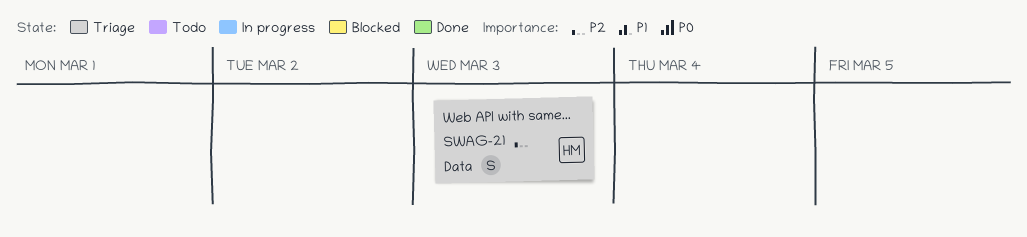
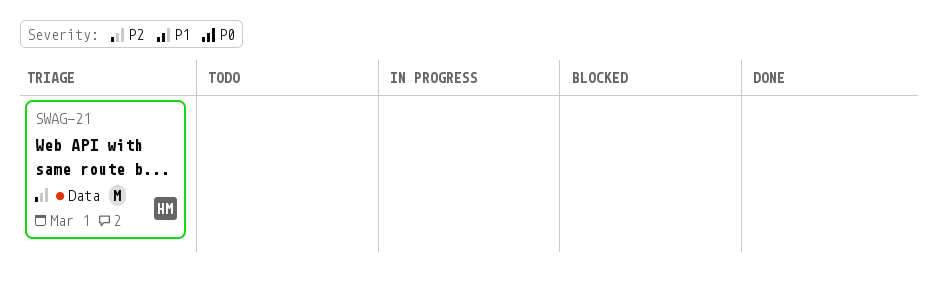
SWAG-21, estimate: S -> M
SWAG-21, due: Mar 3 -> Mar 1

